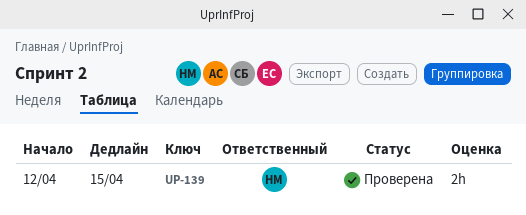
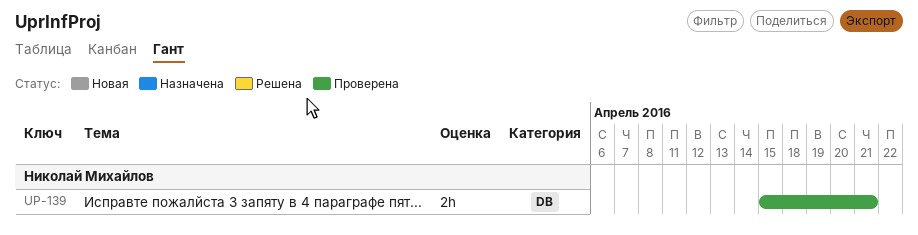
UP-139, start: Apr 12 -> Apr 15
UP-139, due: Apr 15 -> Apr 21

